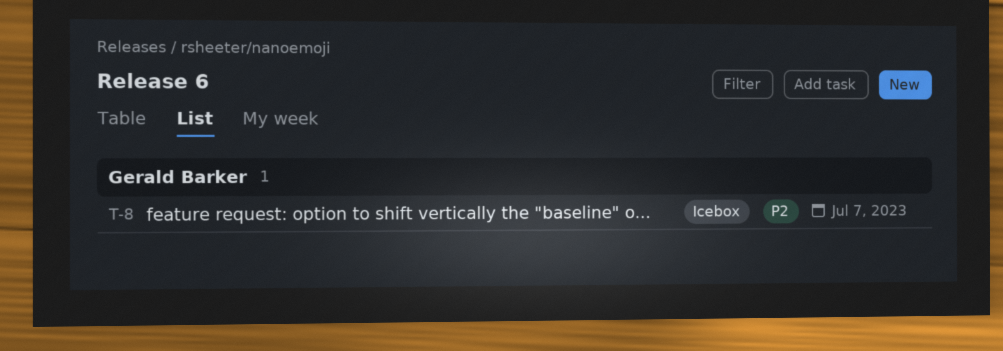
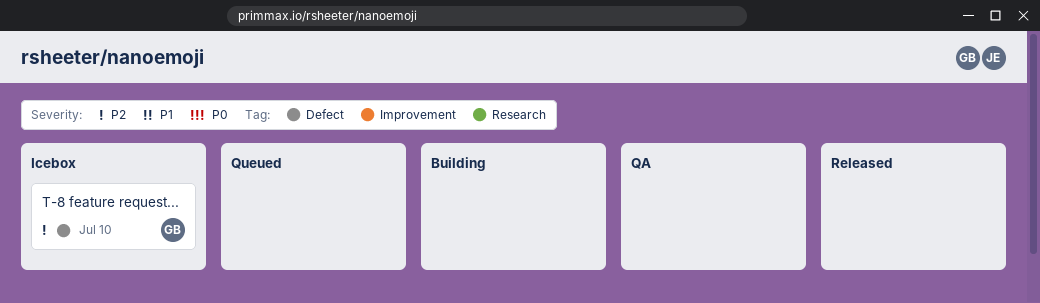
T-8, due: Jul 7 -> Jul 10

